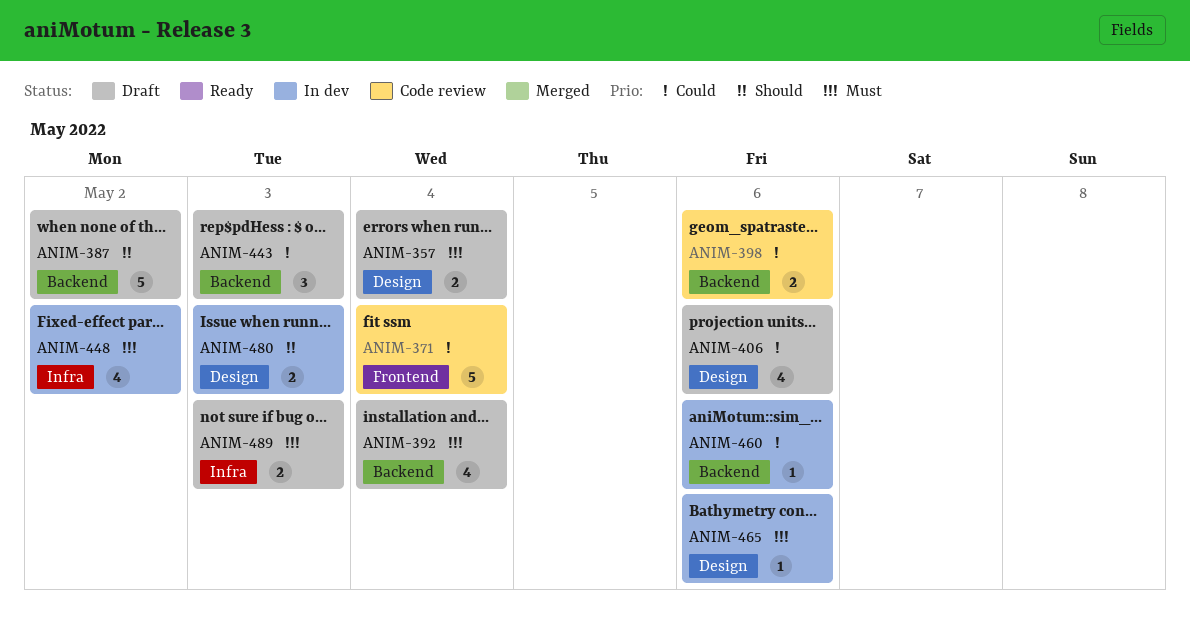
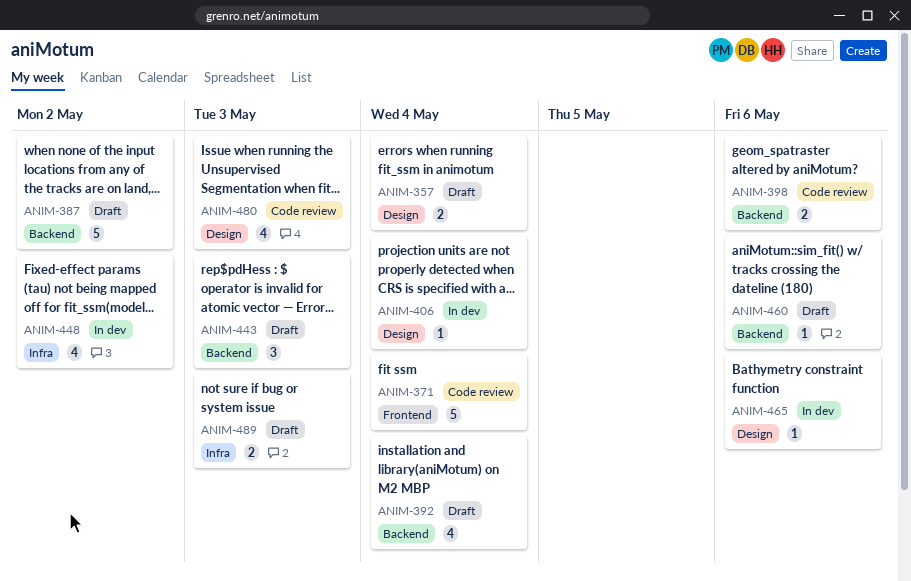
ANIM-406, status: Draft -> In dev
ANIM-406, estimate: 4 -> 1
ANIM-406, due: May 6 -> May 4
ANIM-460, status: In dev -> Draft
ANIM-480, status: In dev -> Code review
ANIM-480, estimate: 2 -> 4

